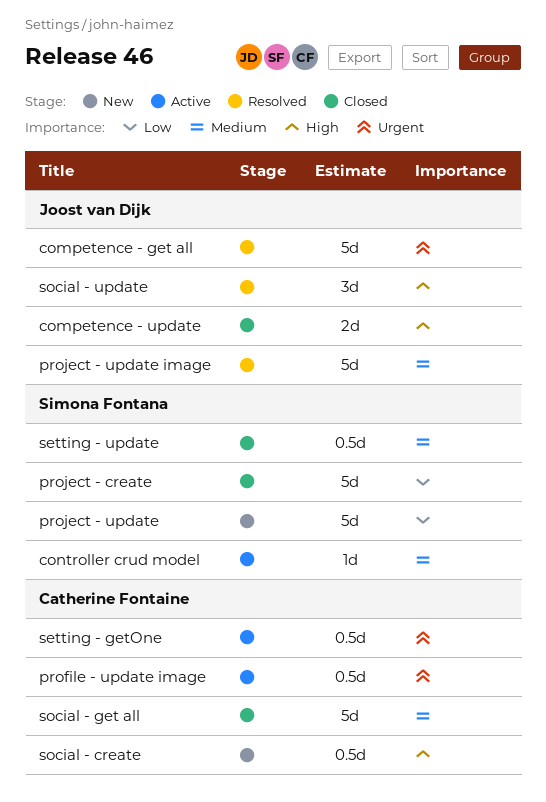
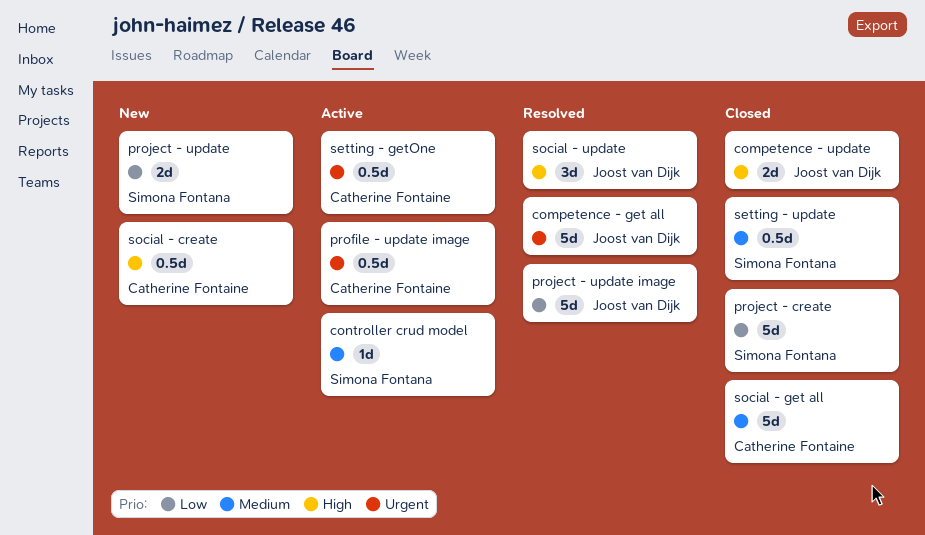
project - update, estimate: 5d -> 2d
project - update image, priority: Medium -> Low

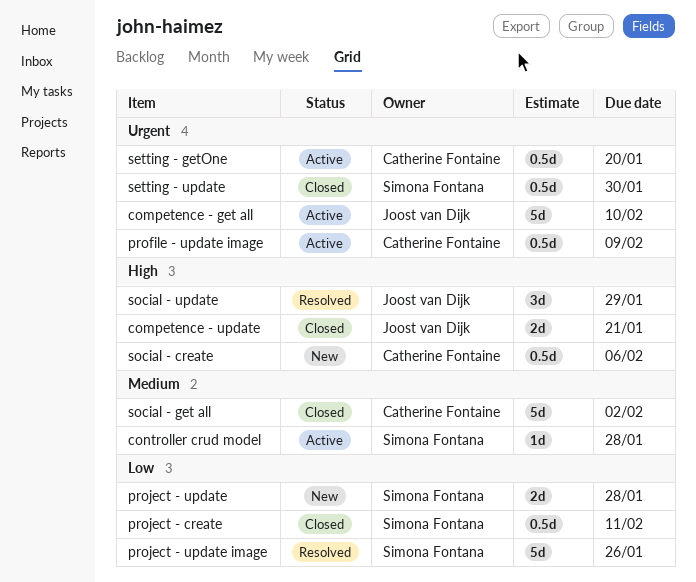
competence - get all, status: Resolved -> Active
project - create, estimate: 5d -> 0.5d
project - update image, owner: Joost van Dijk -> Simona Fontana
setting - update, priority: Medium -> Urgent

